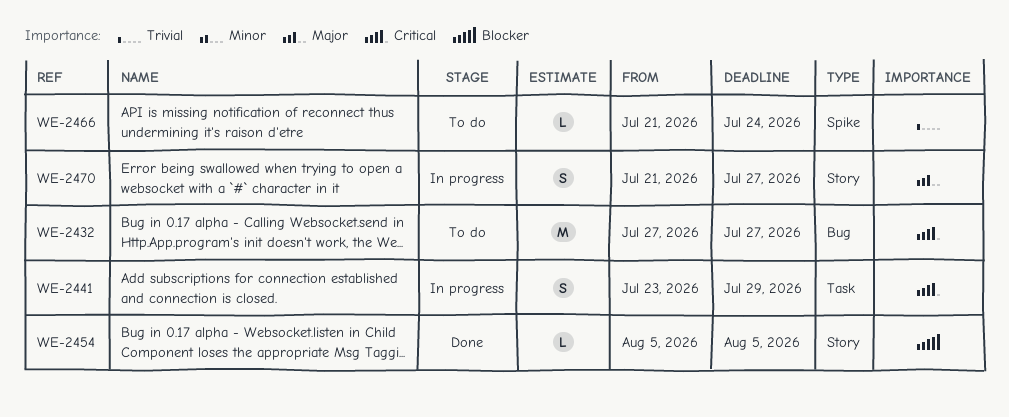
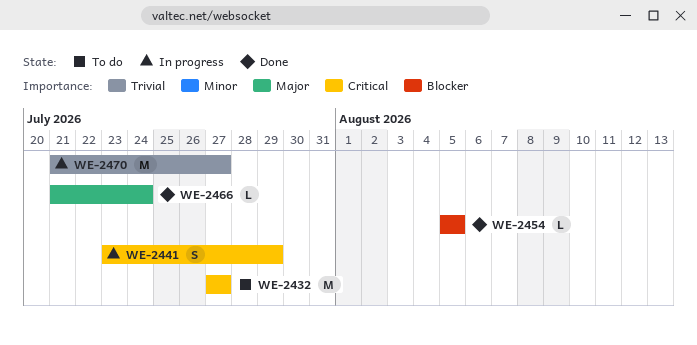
WE-2466, status: To do -> Done
WE-2466, priority: Trivial -> Major
WE-2470, priority: Major -> Trivial
WE-2470, estimate: S -> M

